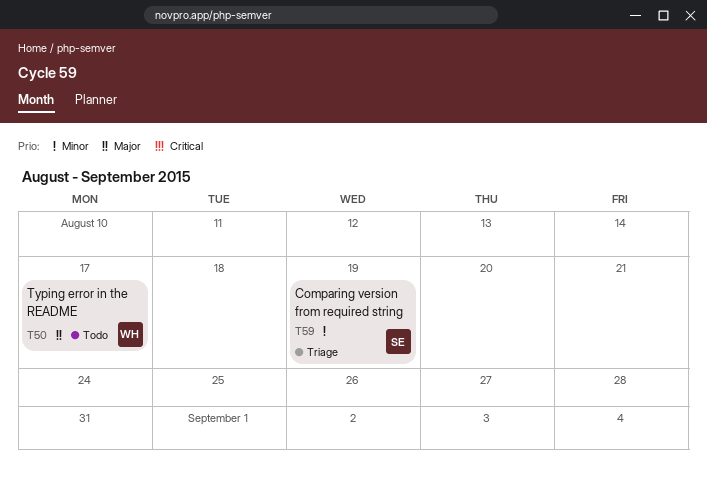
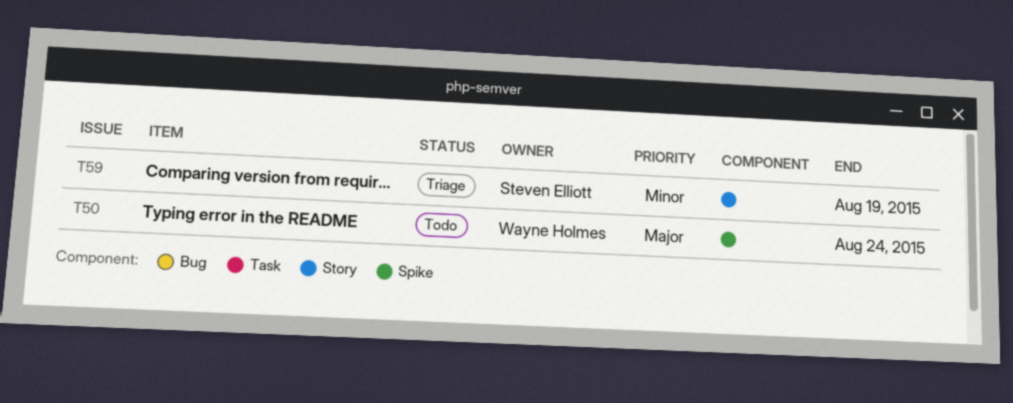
T50, due: Aug 17 -> Aug 24

